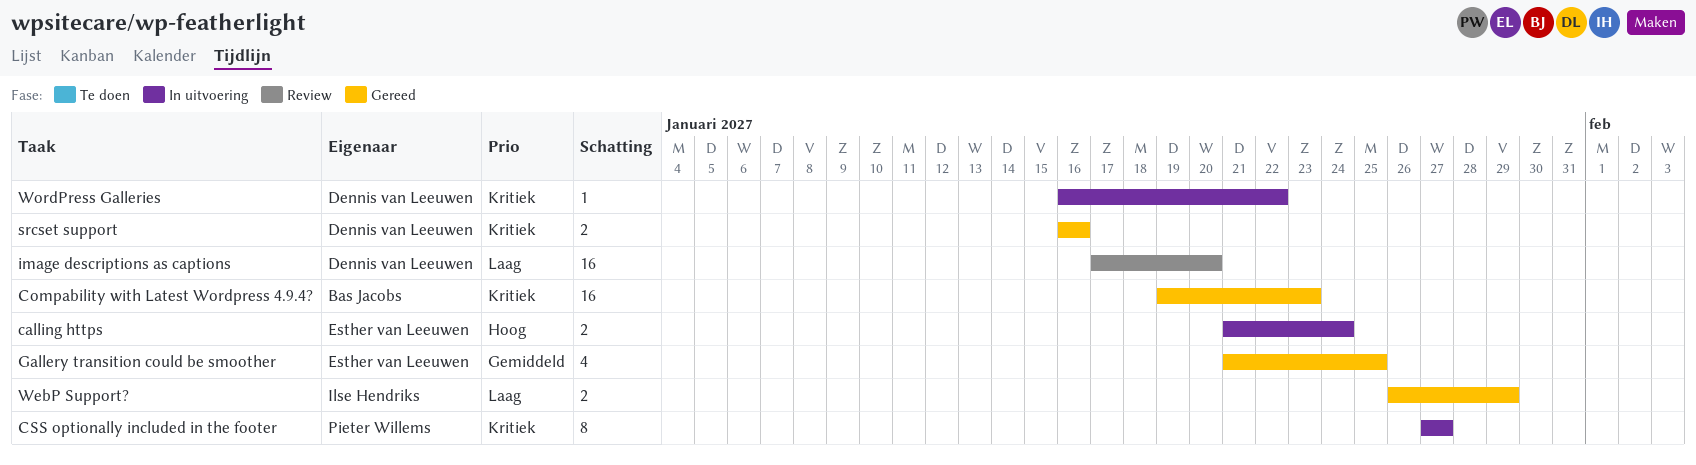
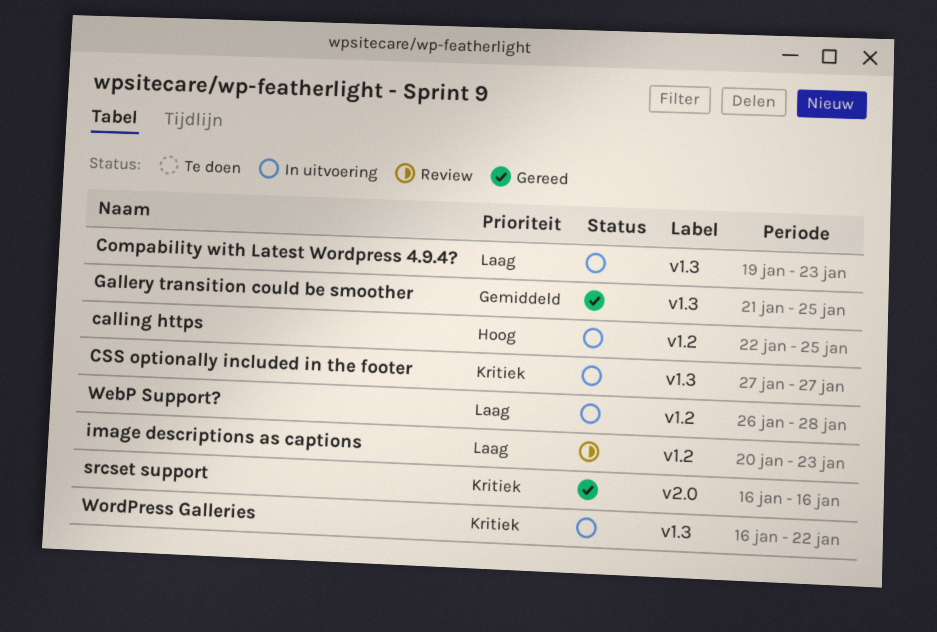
calling https, start: Jan 21 -> Jan 22
calling https, due: Jan 24 -> Jan 25
Compability with Latest Wordpress 4.9.4?, status: Gereed -> In uitvoering
Compability with Latest Wordpress 4.9.4?, priority: Kritiek -> Laag
image descriptions as captions, start: Jan 17 -> Jan 20
image descriptions as captions, due: Jan 20 -> Jan 23
WebP Support?, status: Gereed -> In uitvoering
WebP Support?, due: Jan 29 -> Jan 28

